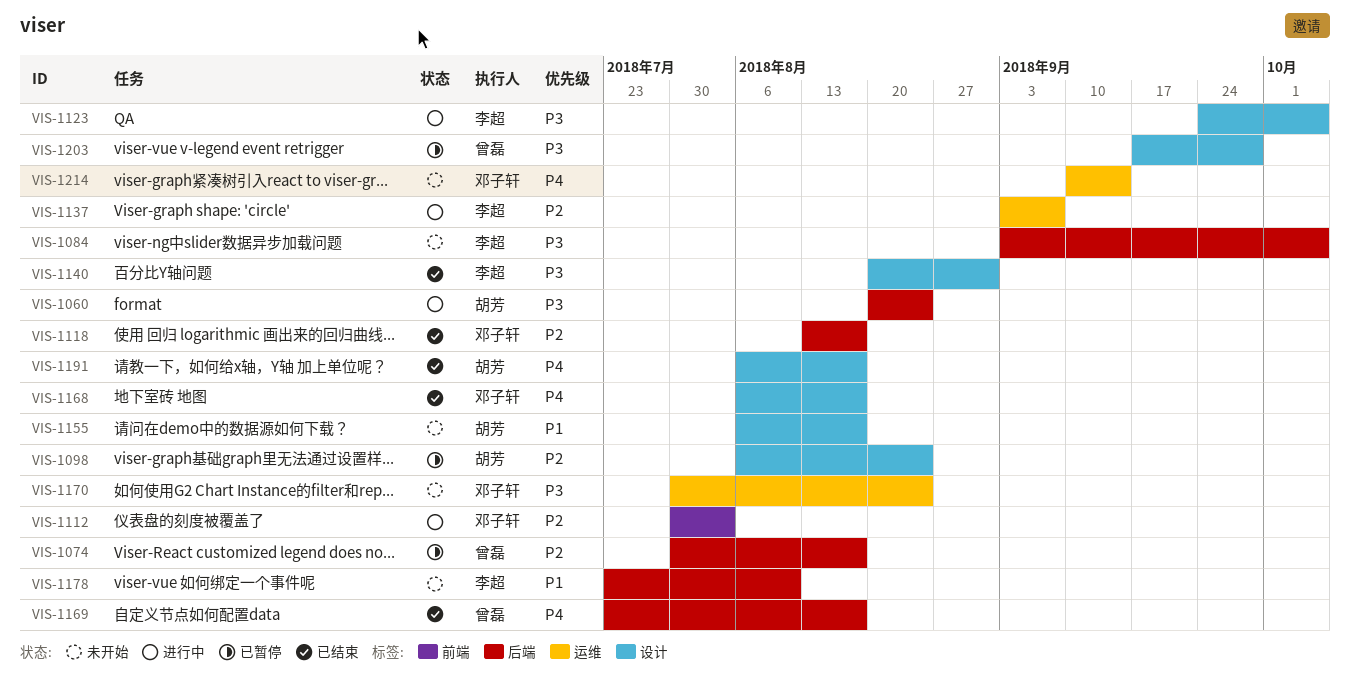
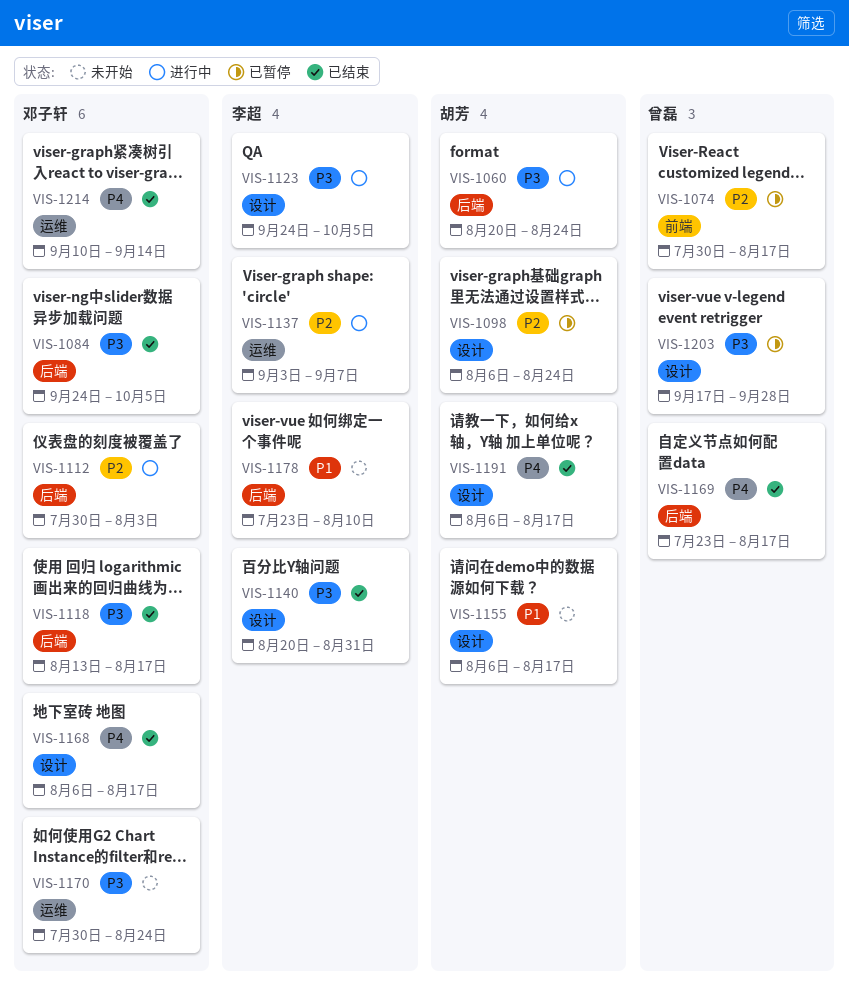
VIS-1074, label: 后端 -> 前端
VIS-1084, status: 未开始 -> 已结束
VIS-1084, owner: 李超 -> 邓子轩
VIS-1084, start: Sep 3 -> Sep 24
VIS-1112, label: 前端 -> 后端
VIS-1118, priority: P2 -> P3
VIS-1214, status: 未开始 -> 已结束

